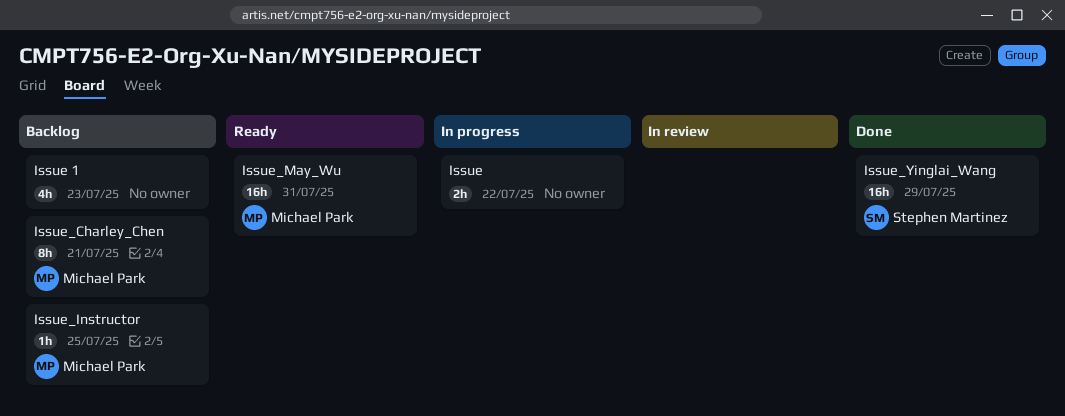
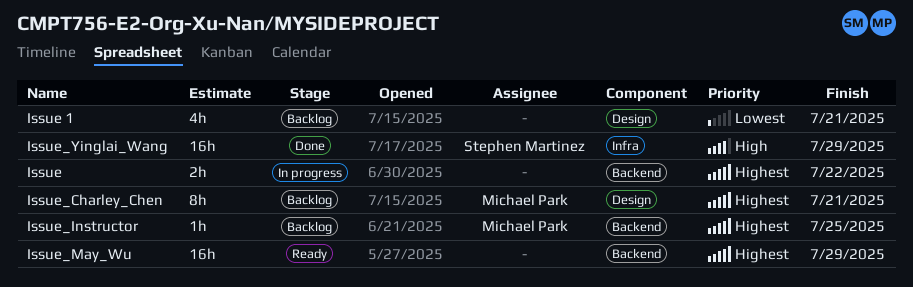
Issue 1, due: Jul 23 -> Jul 21
Issue_May_Wu, owner: Michael Park -> none
Issue_May_Wu, due: Jul 31 -> Jul 29

